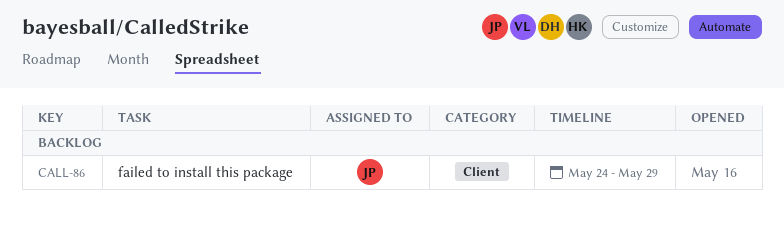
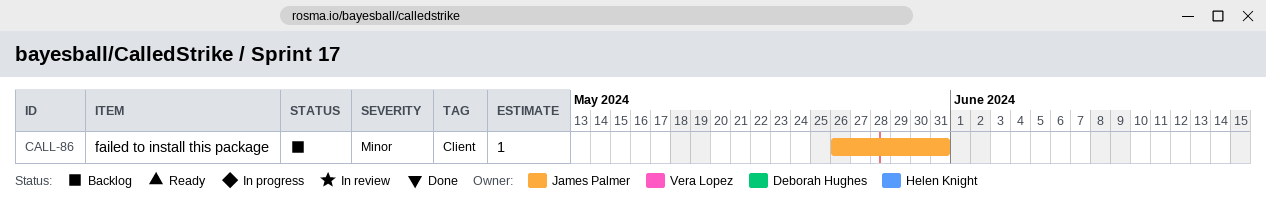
CALL-86, start: May 24 -> May 26
CALL-86, due: May 29 -> May 31

